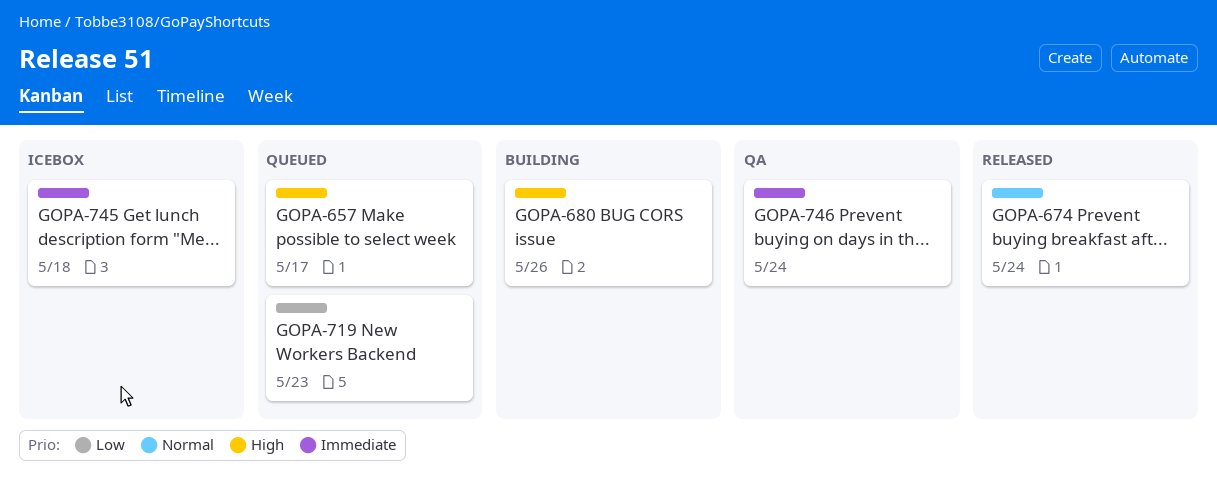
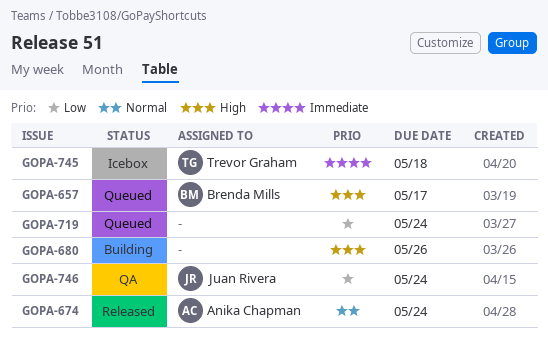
GOPA-719, due: May 23 -> May 24
GOPA-746, priority: Immediate -> Low

